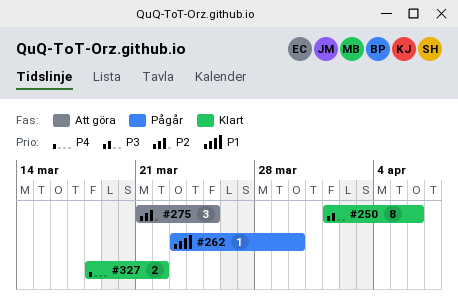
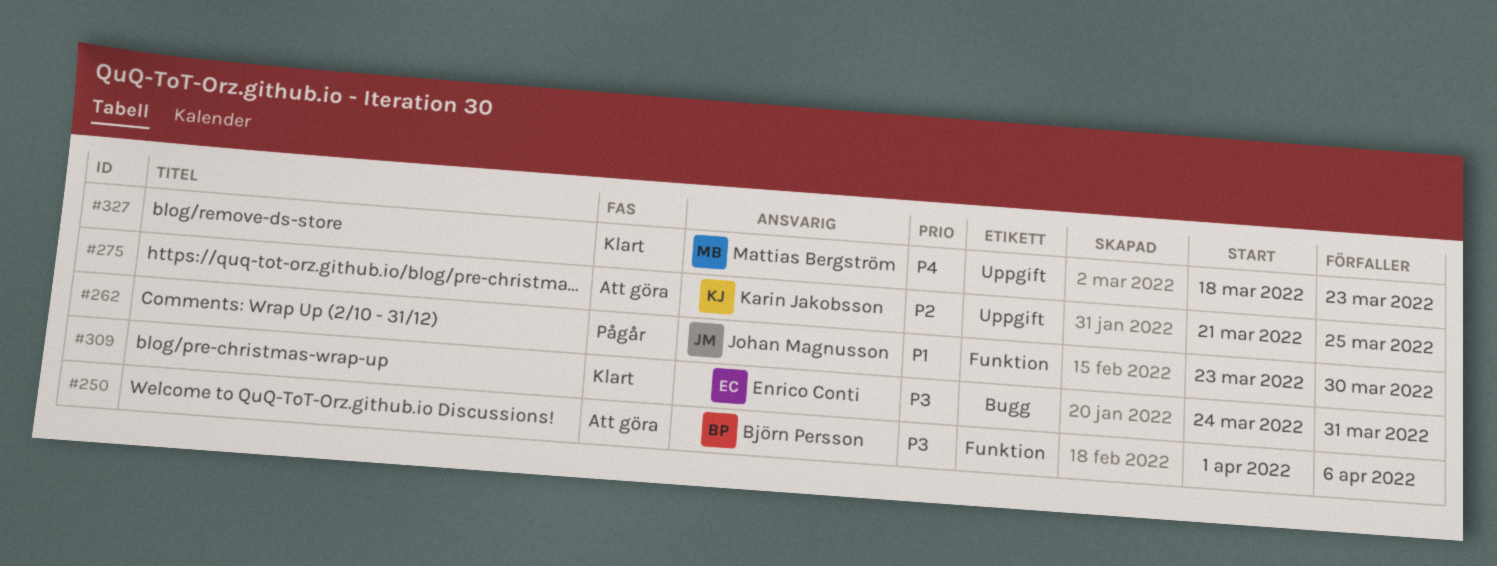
#250, status: Klart -> Att göra
#309: none -> present
#327, due: Mar 22 -> Mar 23

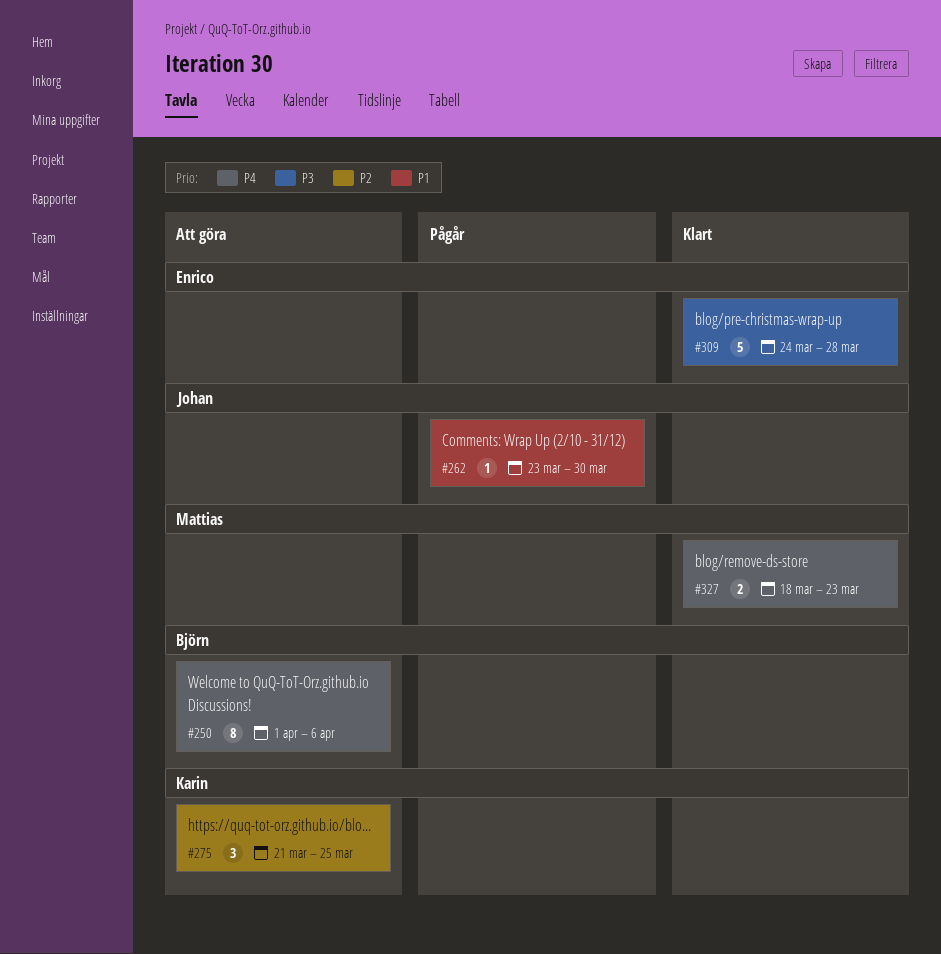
#250, priority: P3 -> P4
#309, due: Mar 31 -> Mar 28

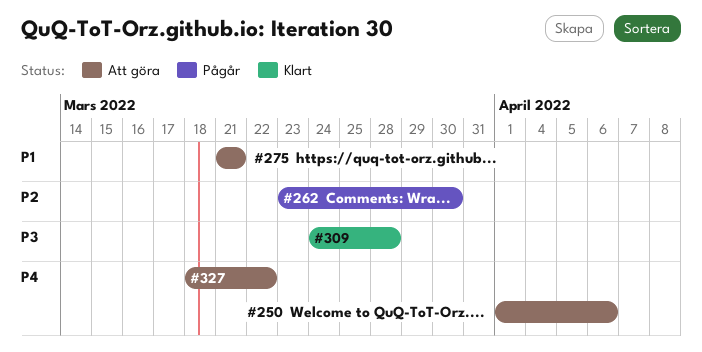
#262, priority: P1 -> P2
#275, priority: P2 -> P1
#275, due: Mar 25 -> Mar 21
#327, status: Klart -> Att göra
#327, due: Mar 23 -> Mar 22

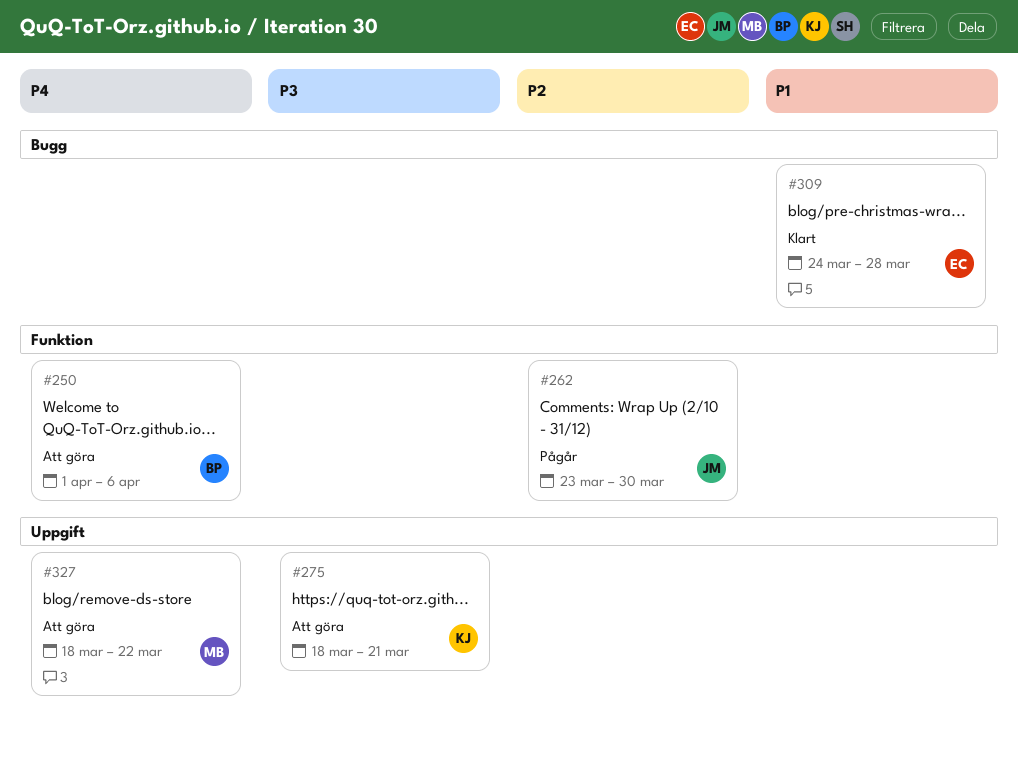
#275, priority: P1 -> P3
#275, start: Mar 21 -> Mar 18
#309, priority: P3 -> P1

